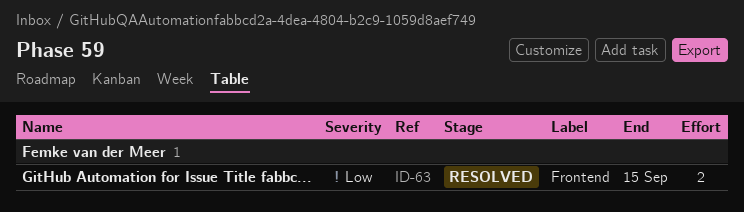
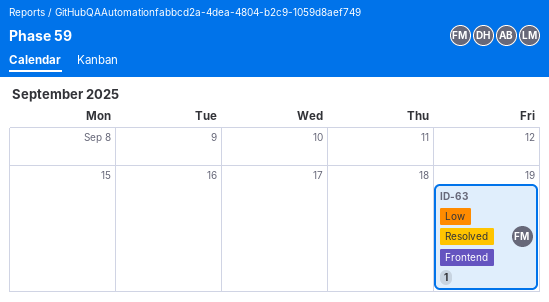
ID-63, estimate: 2 -> 1
ID-63, due: Sep 15 -> Sep 19

